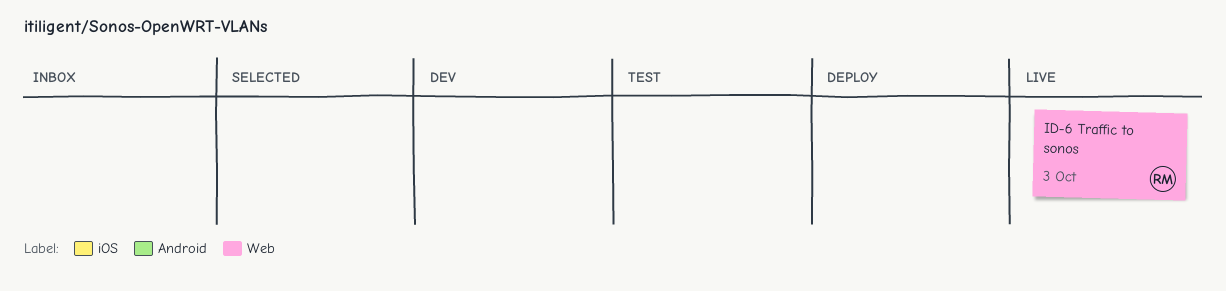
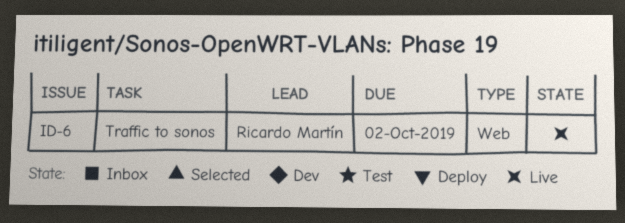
ID-6, due: Oct 3 -> Oct 2

